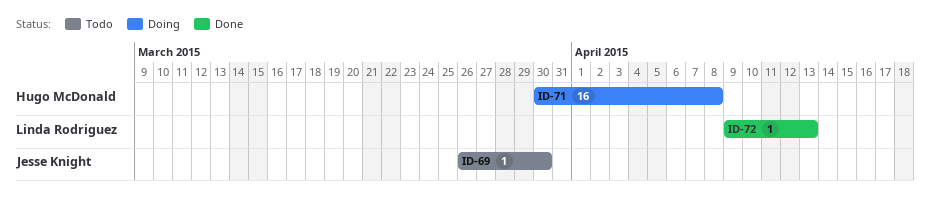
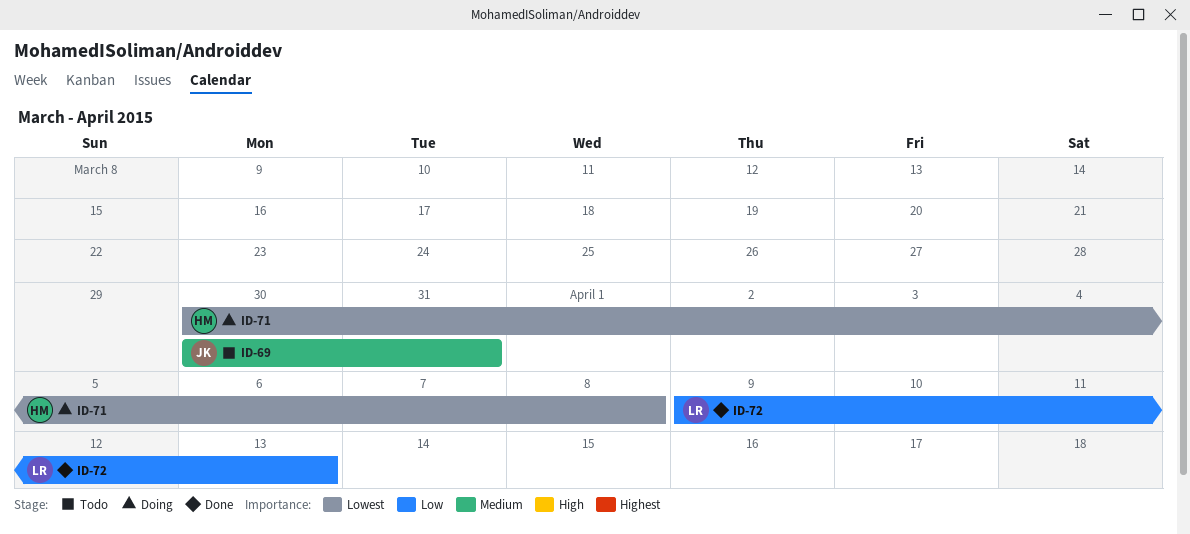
ID-69, start: Mar 26 -> Mar 30
ID-69, due: Mar 30 -> Mar 31

